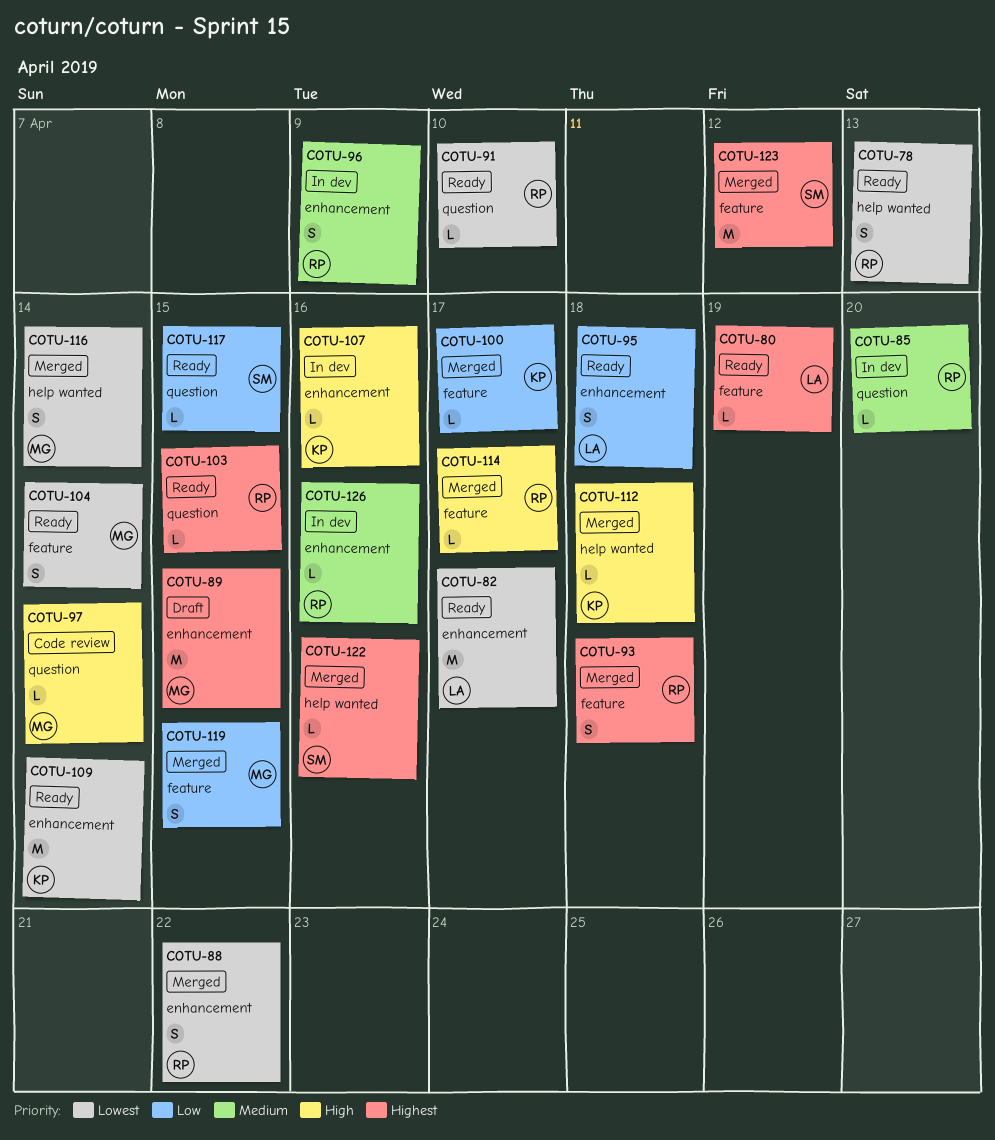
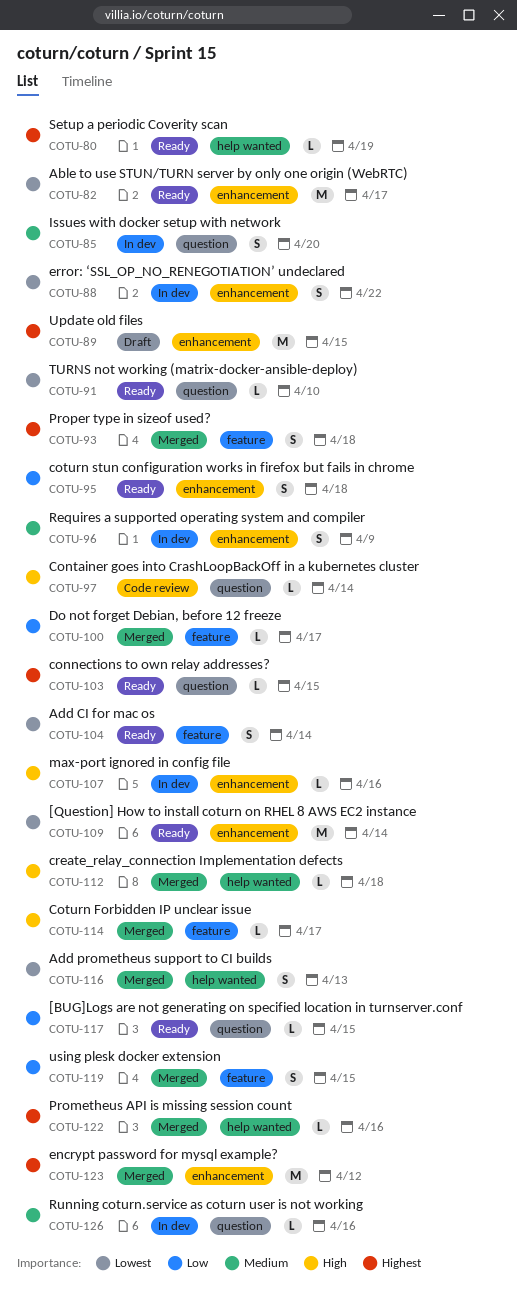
COTU-78: present -> none
COTU-80, label: feature -> help wanted
COTU-85, estimate: L -> S
COTU-88, status: Merged -> In dev
COTU-116, due: Apr 14 -> Apr 13
COTU-123, label: feature -> enhancement
COTU-126, label: enhancement -> question

